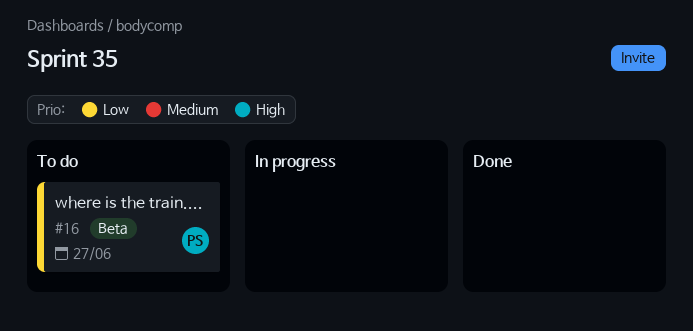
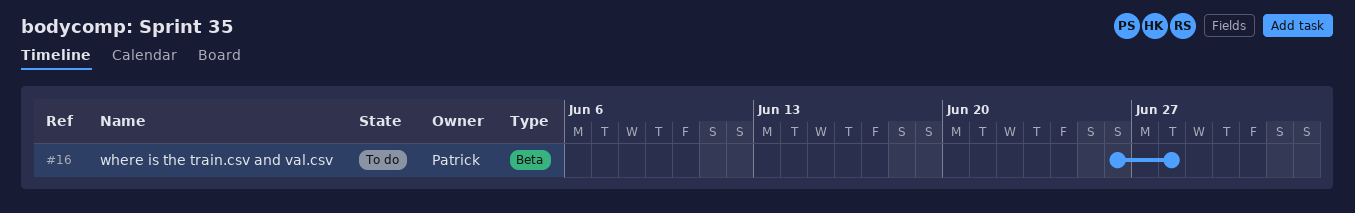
#16, due: Jun 27 -> Jun 28

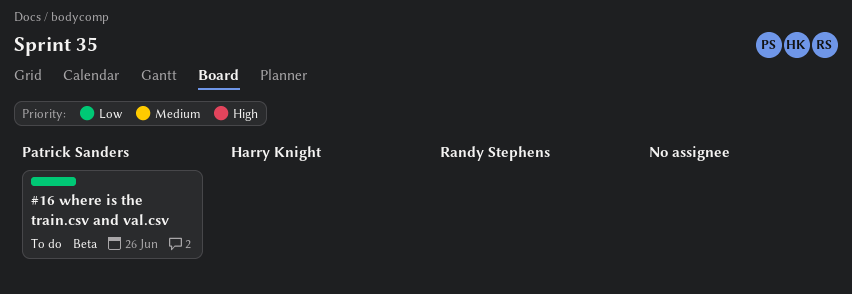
#16, due: Jun 28 -> Jun 26

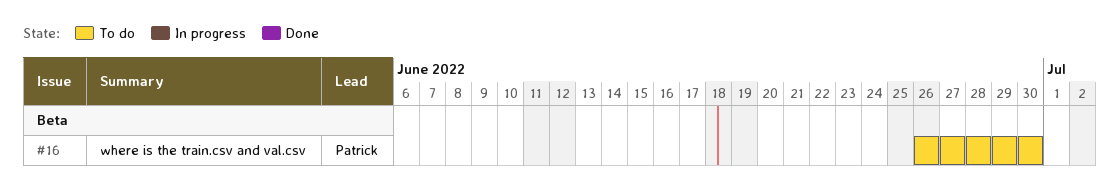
#16, due: Jun 26 -> Jun 30

